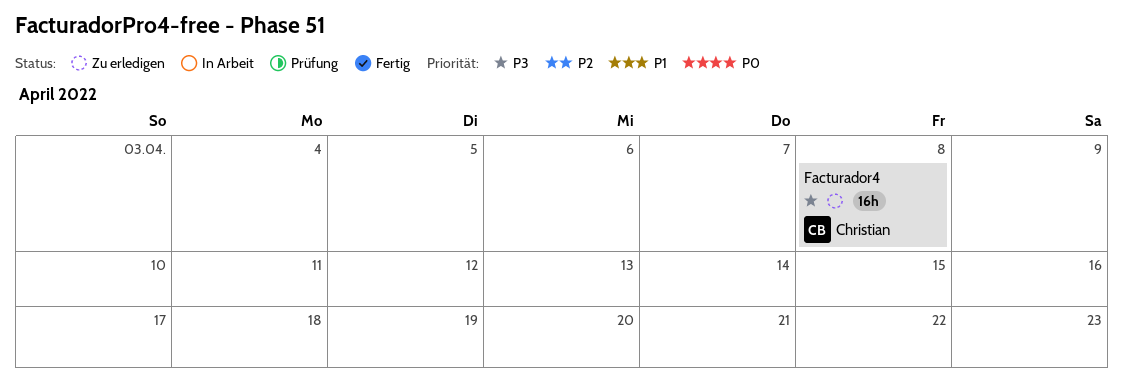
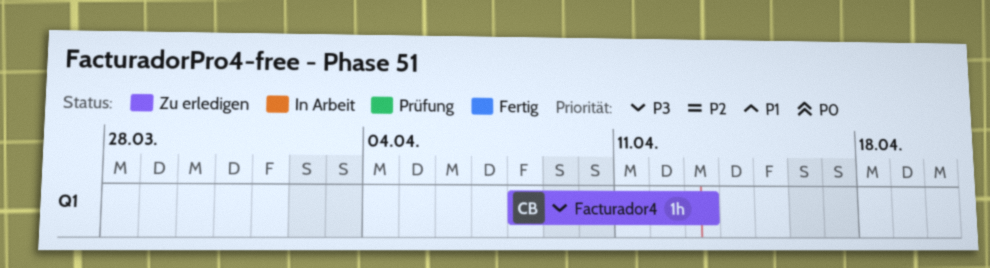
Facturador4, estimate: 16h -> 1h
Facturador4, due: Apr 8 -> Apr 13

